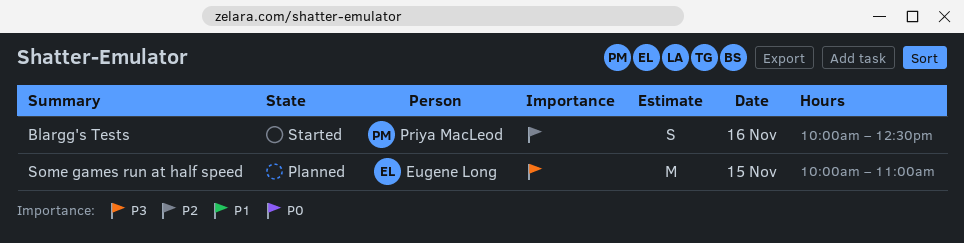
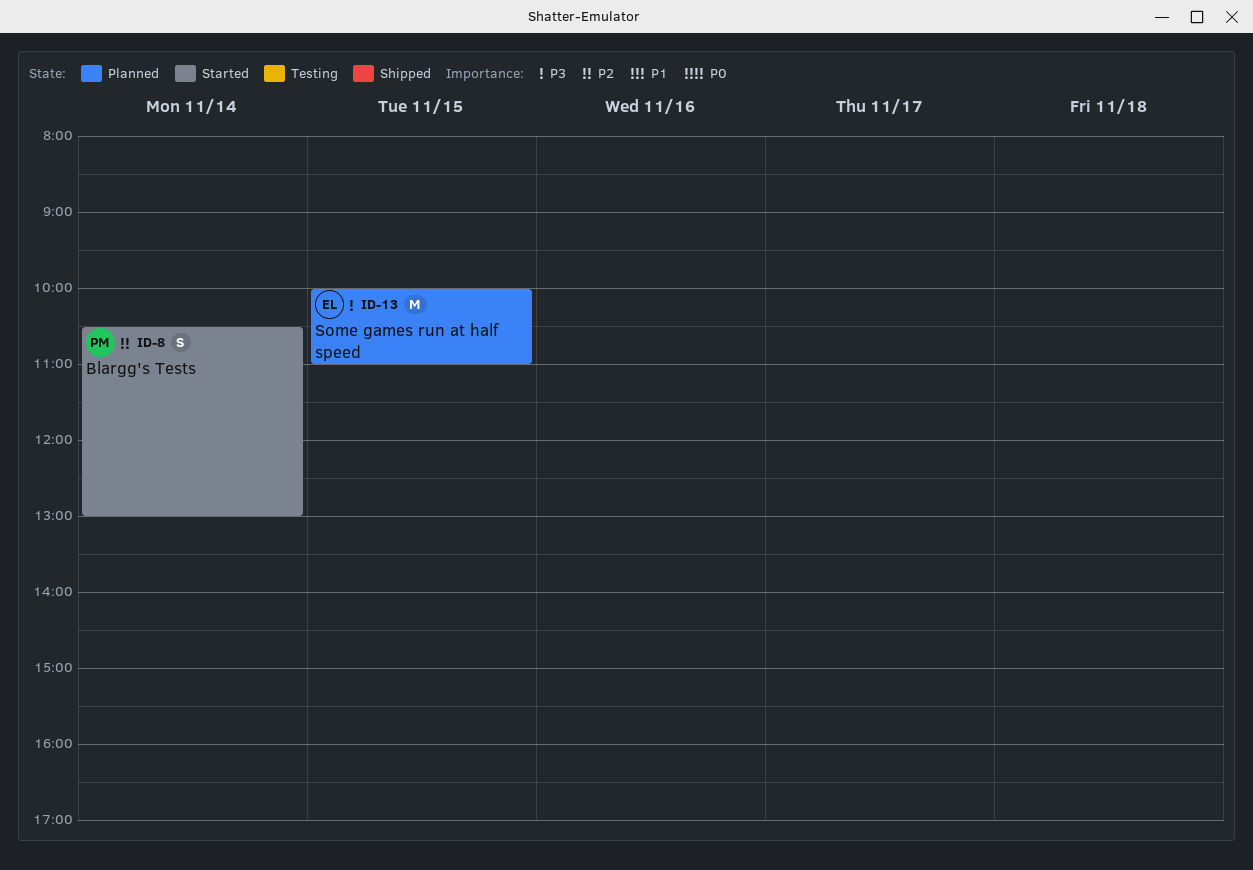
Blargg's Tests, day: Nov 16 -> Nov 14
Blargg's Tests, begins: 10:00 -> 10:30
Blargg's Tests, ends: 12:30 -> 13:00

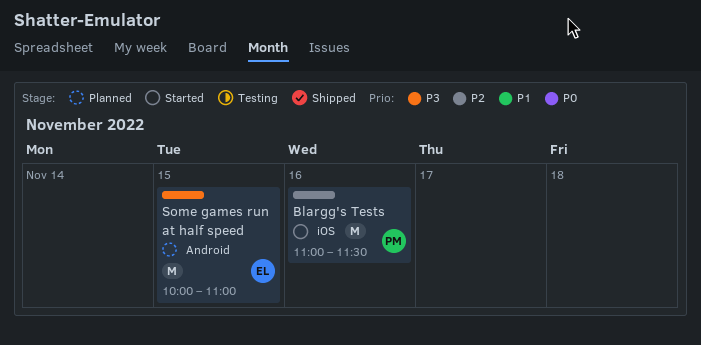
Blargg's Tests, estimate: S -> M
Blargg's Tests, day: Nov 14 -> Nov 16
Blargg's Tests, begins: 10:30 -> 11:00
Blargg's Tests, ends: 13:00 -> 11:30

